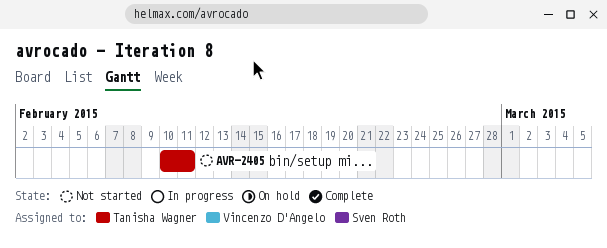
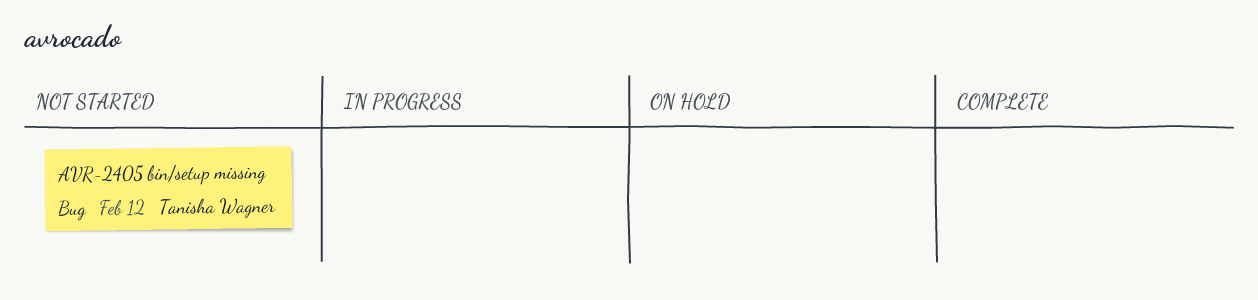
AVR-2405, due: Feb 11 -> Feb 12

